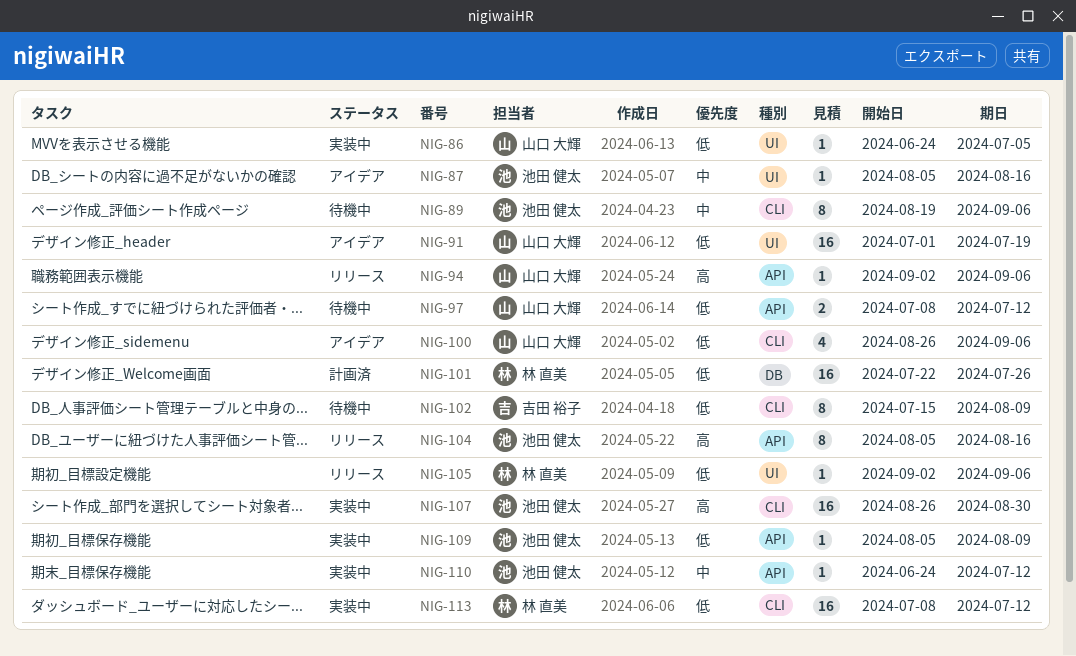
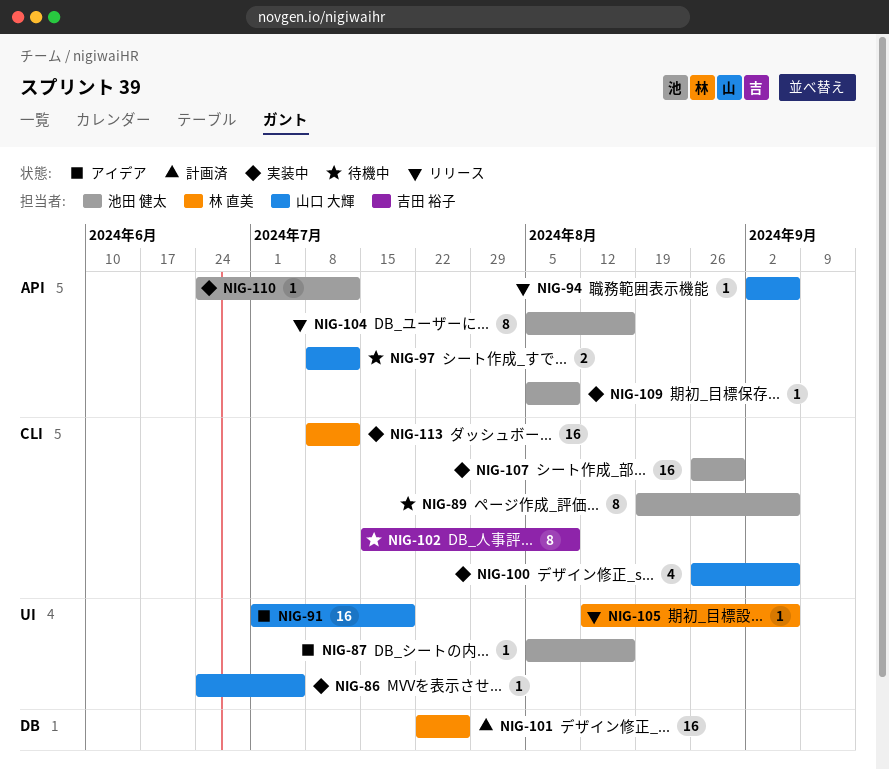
NIG-100, status: アイデア -> 実装中
NIG-105, start: Sep 2 -> Aug 12

